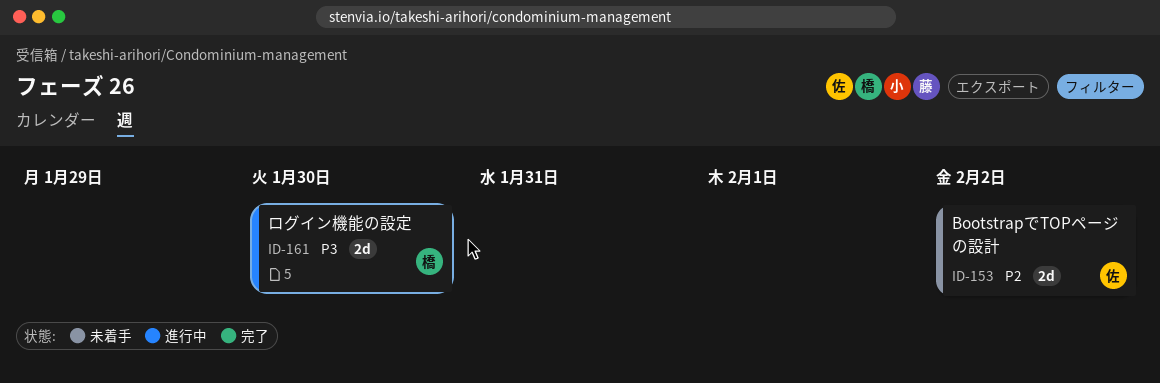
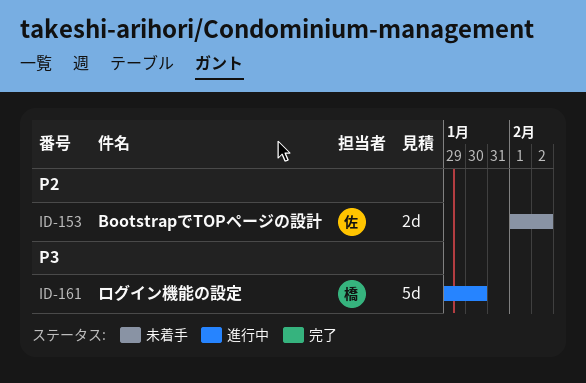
ID-161, estimate: 2d -> 5d

